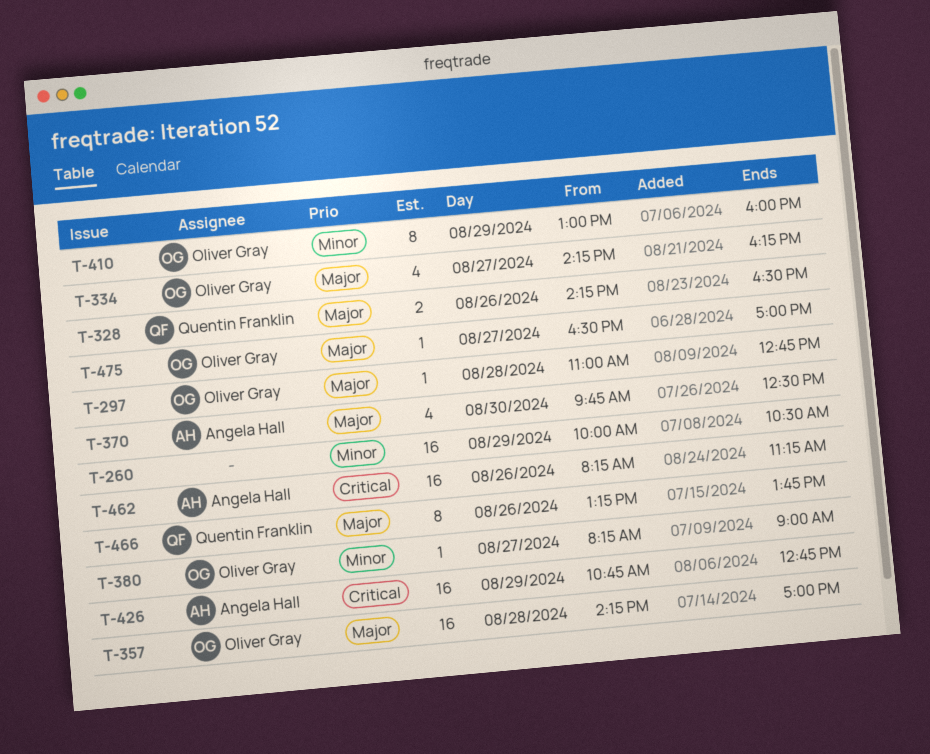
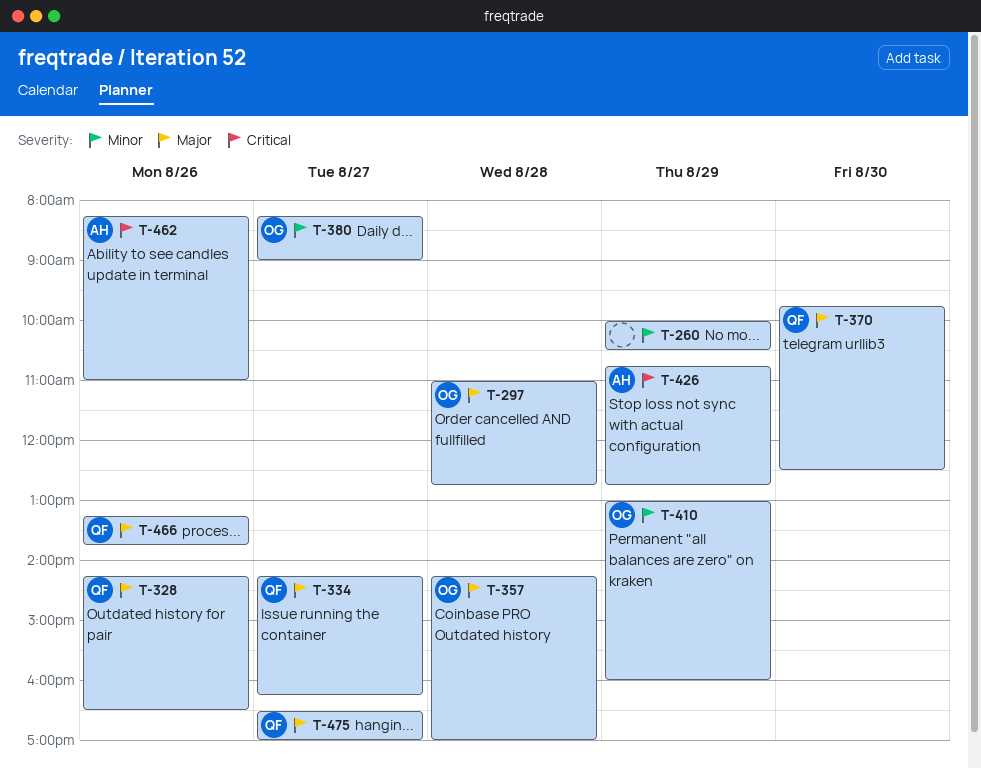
T-334, owner: Oliver Gray -> Quentin Franklin
T-370, owner: Angela Hall -> Quentin Franklin
T-462, ends: 11:15 -> 11:00
T-475, owner: Oliver Gray -> Quentin Franklin

